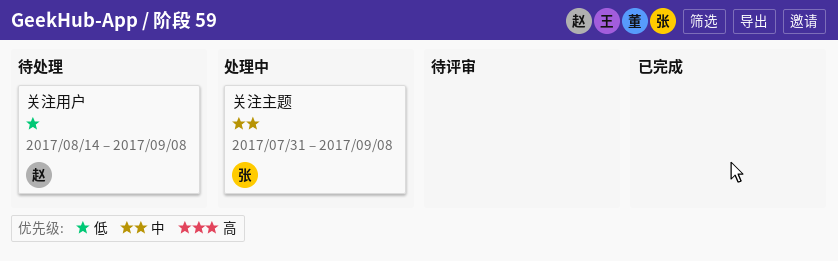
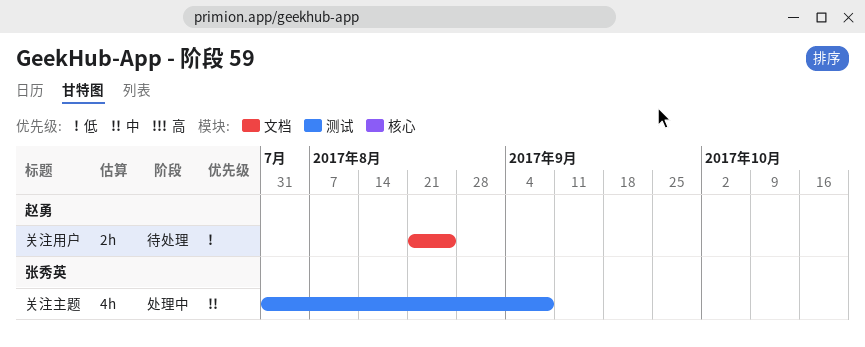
关注用户, start: Aug 14 -> Aug 21
关注用户, due: Sep 8 -> Aug 25

